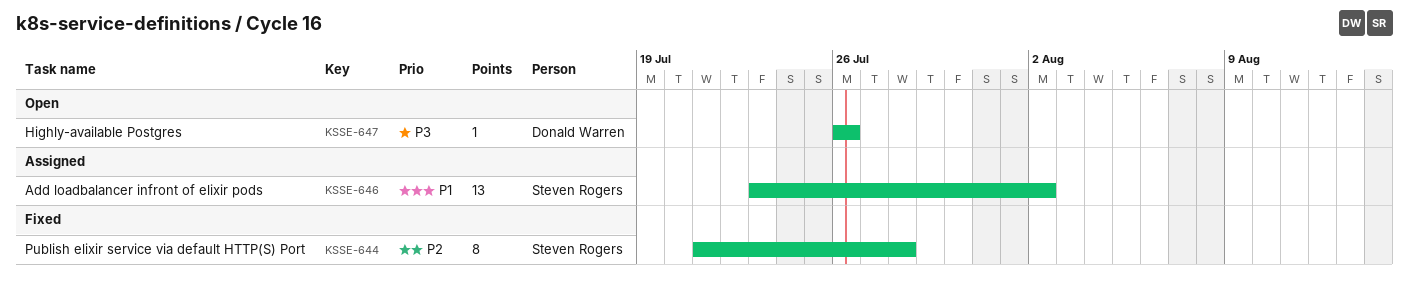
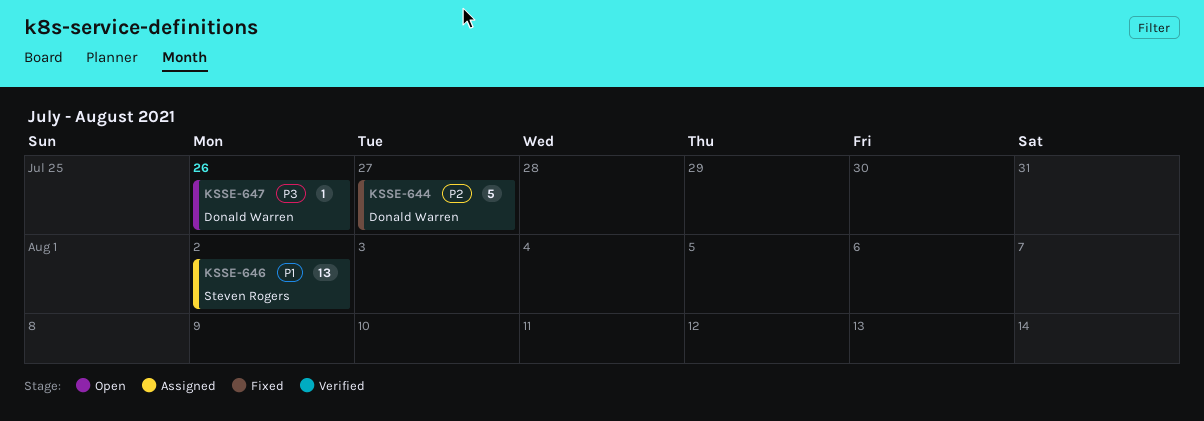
KSSE-644, owner: Steven Rogers -> Donald Warren
KSSE-644, estimate: 8 -> 5
KSSE-644, due: Jul 28 -> Jul 27

